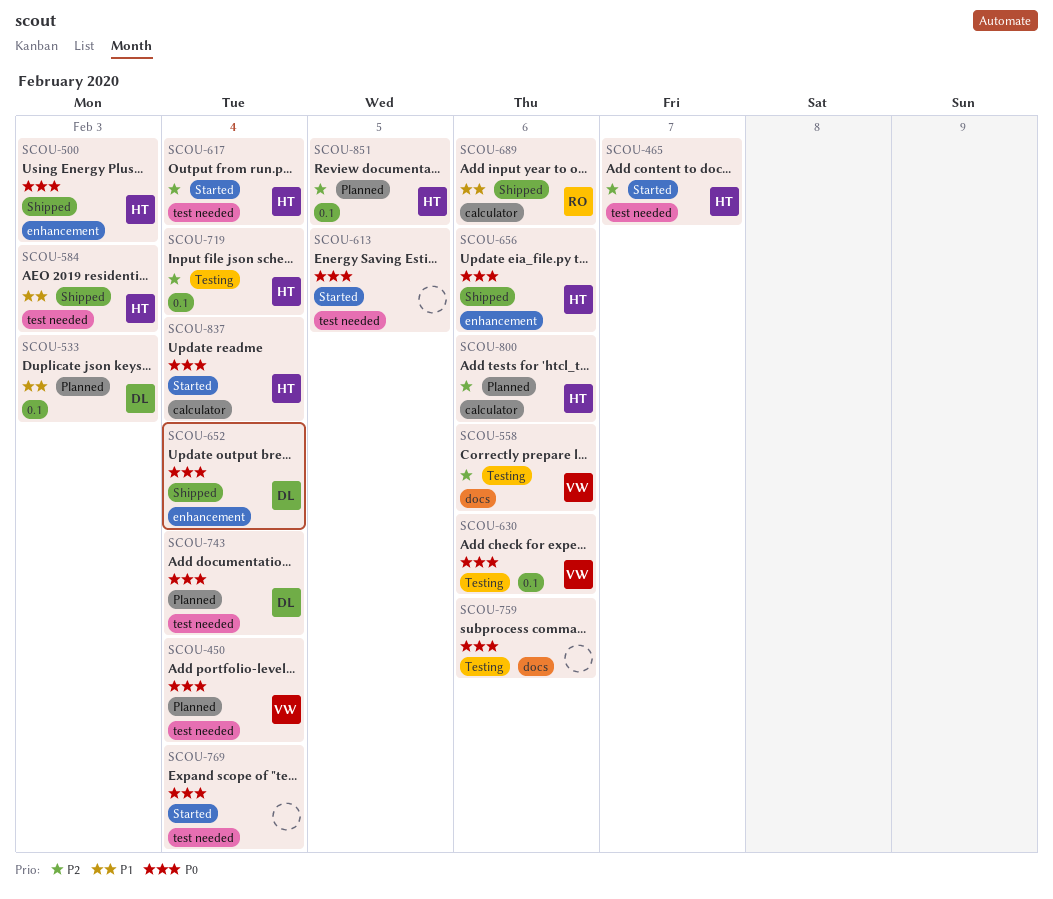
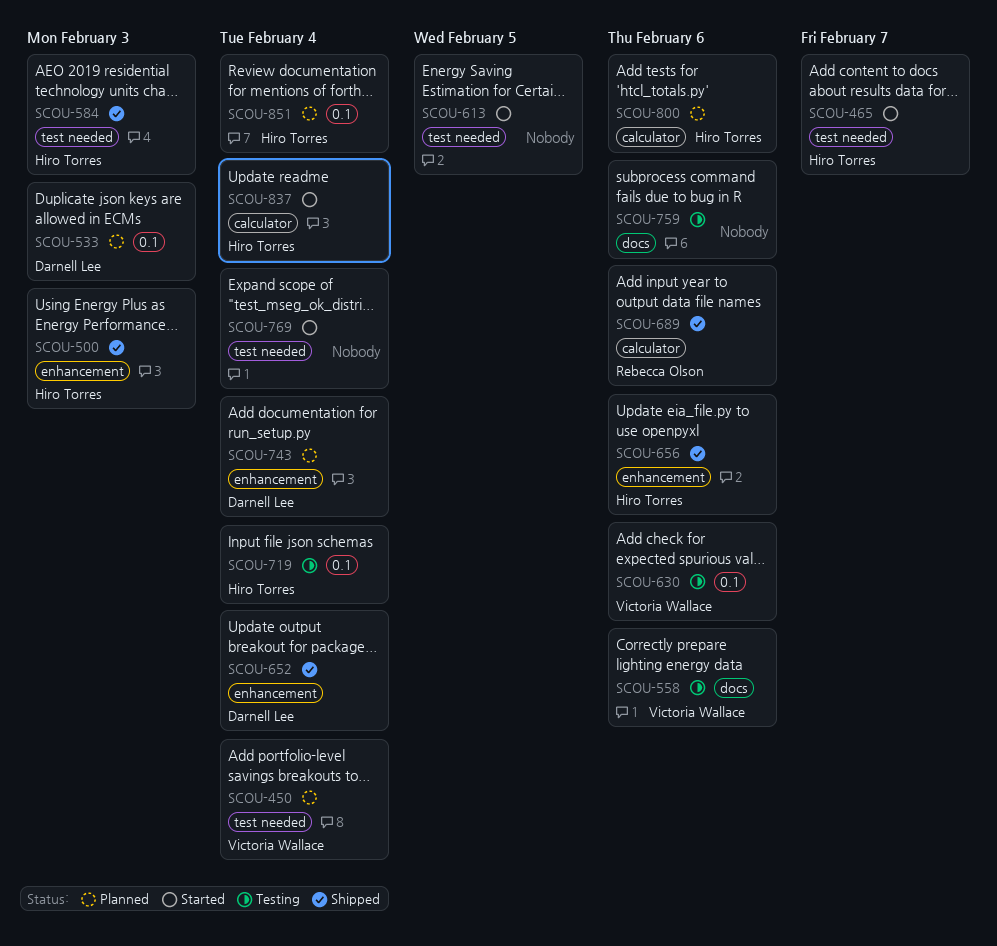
SCOU-617: present -> none
SCOU-743, label: test needed -> enhancement
SCOU-851, due: Feb 5 -> Feb 4

